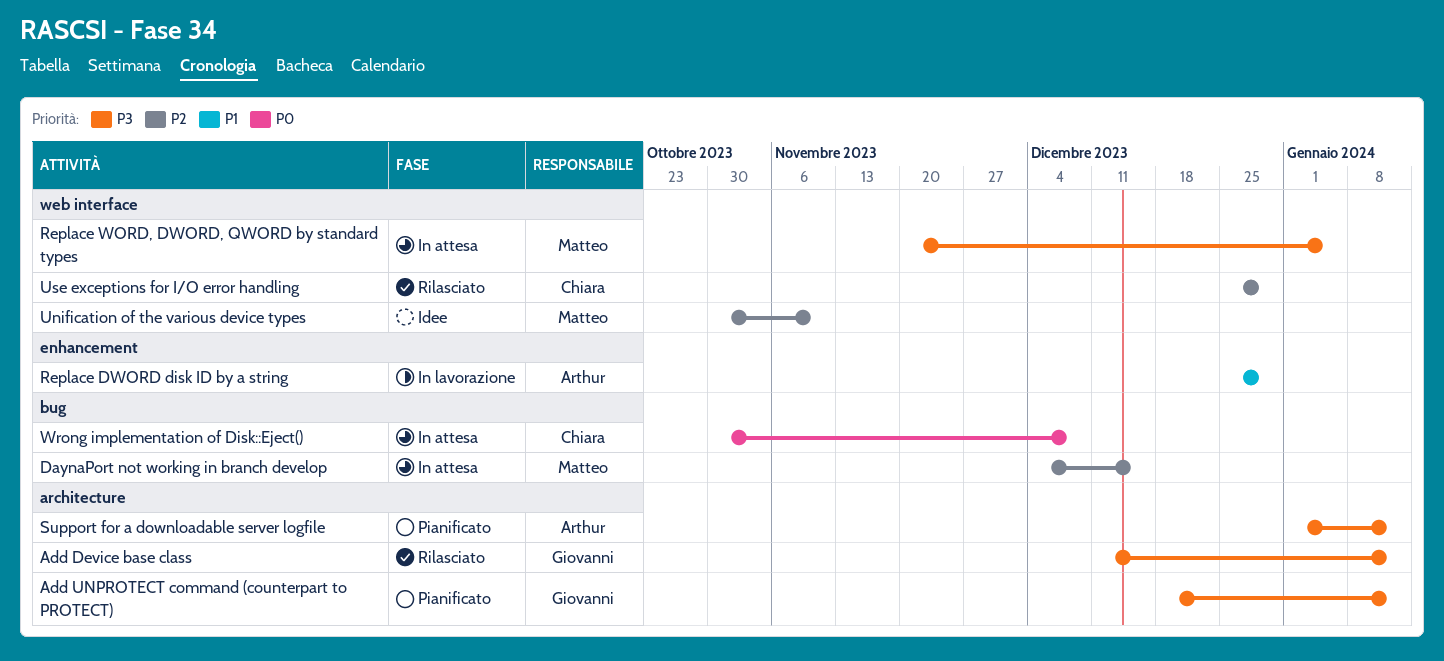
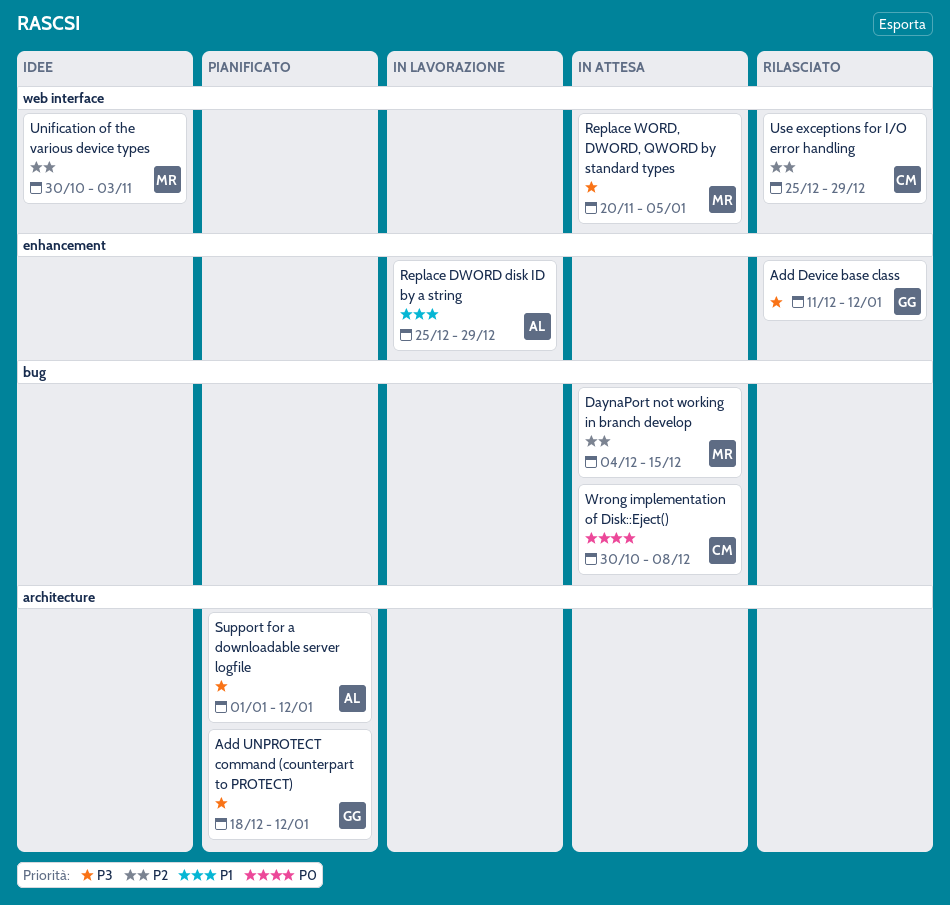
Add Device base class, label: architecture -> enhancement
Unification of the various device types, due: Nov 10 -> Nov 3

